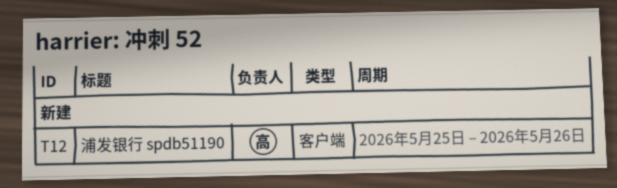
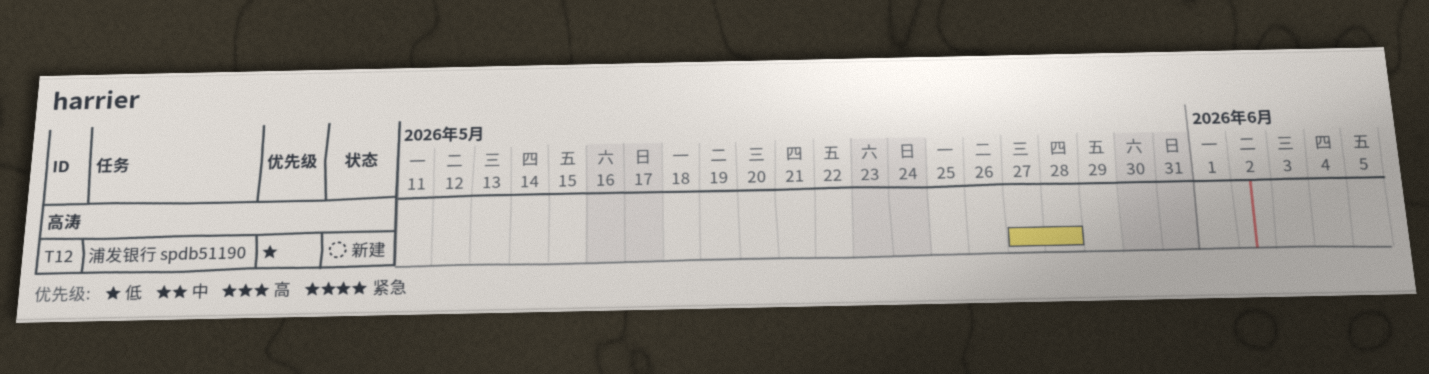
T12, start: May 25 -> May 27
T12, due: May 26 -> May 28

